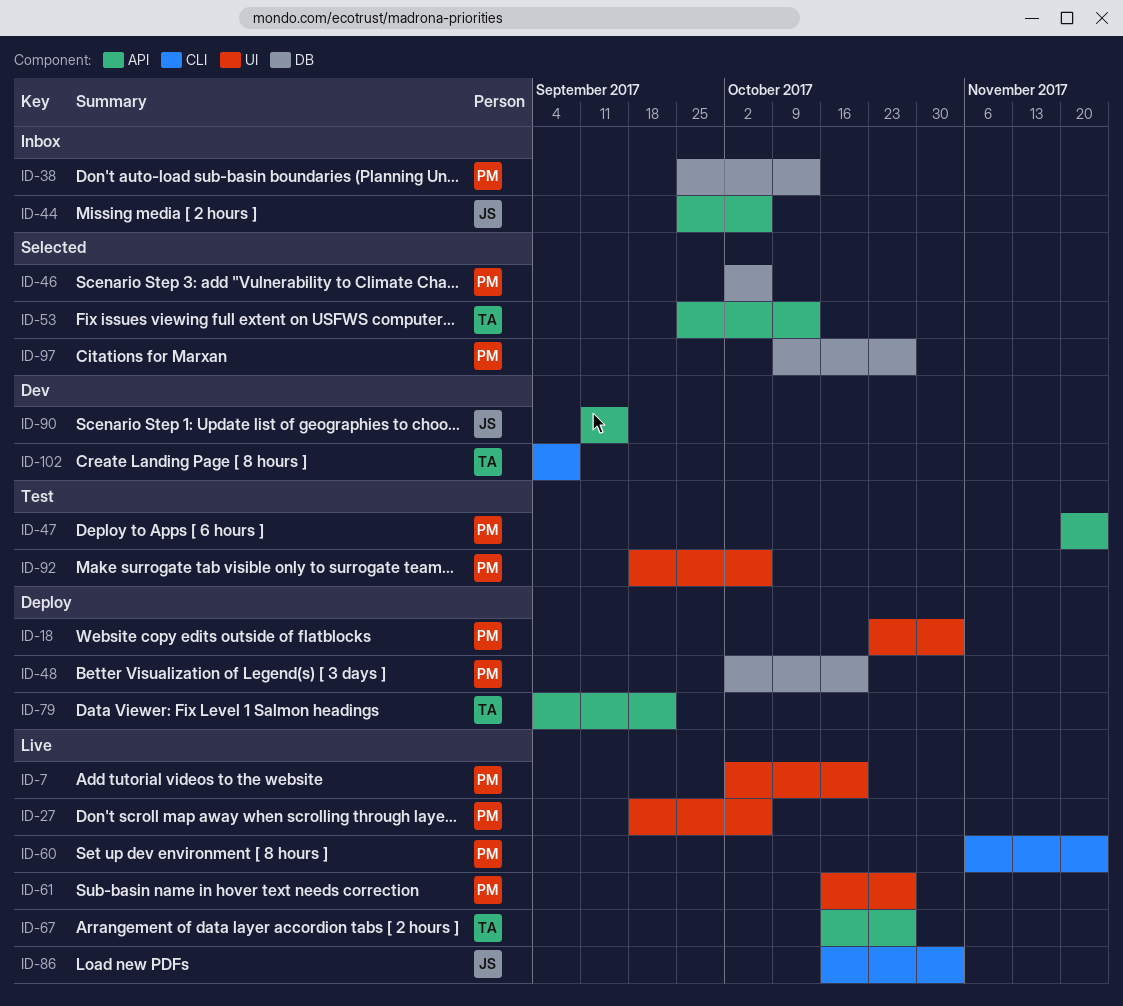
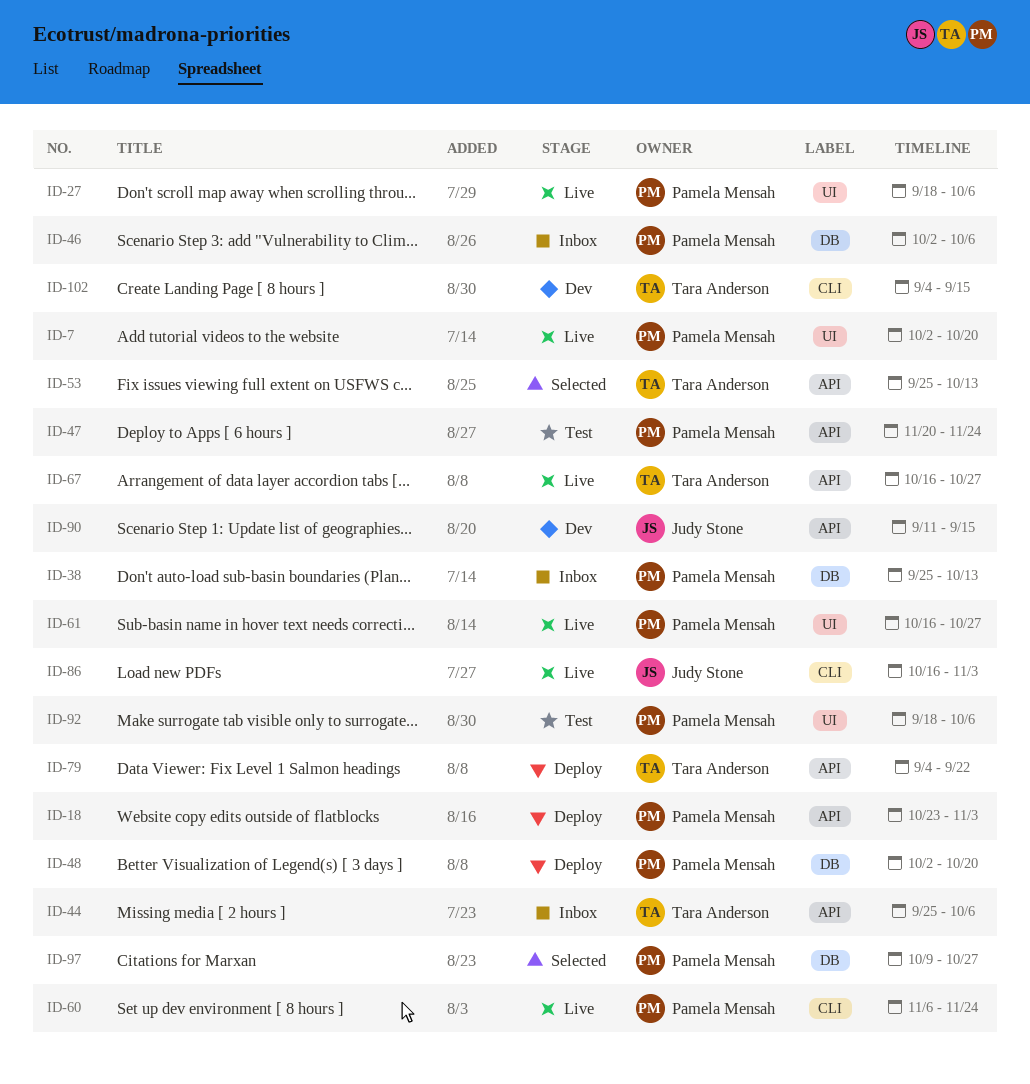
ID-18, label: UI -> API
ID-44, owner: Judy Stone -> Tara Anderson
ID-46, status: Selected -> Inbox
ID-102, due: Sep 8 -> Sep 15

